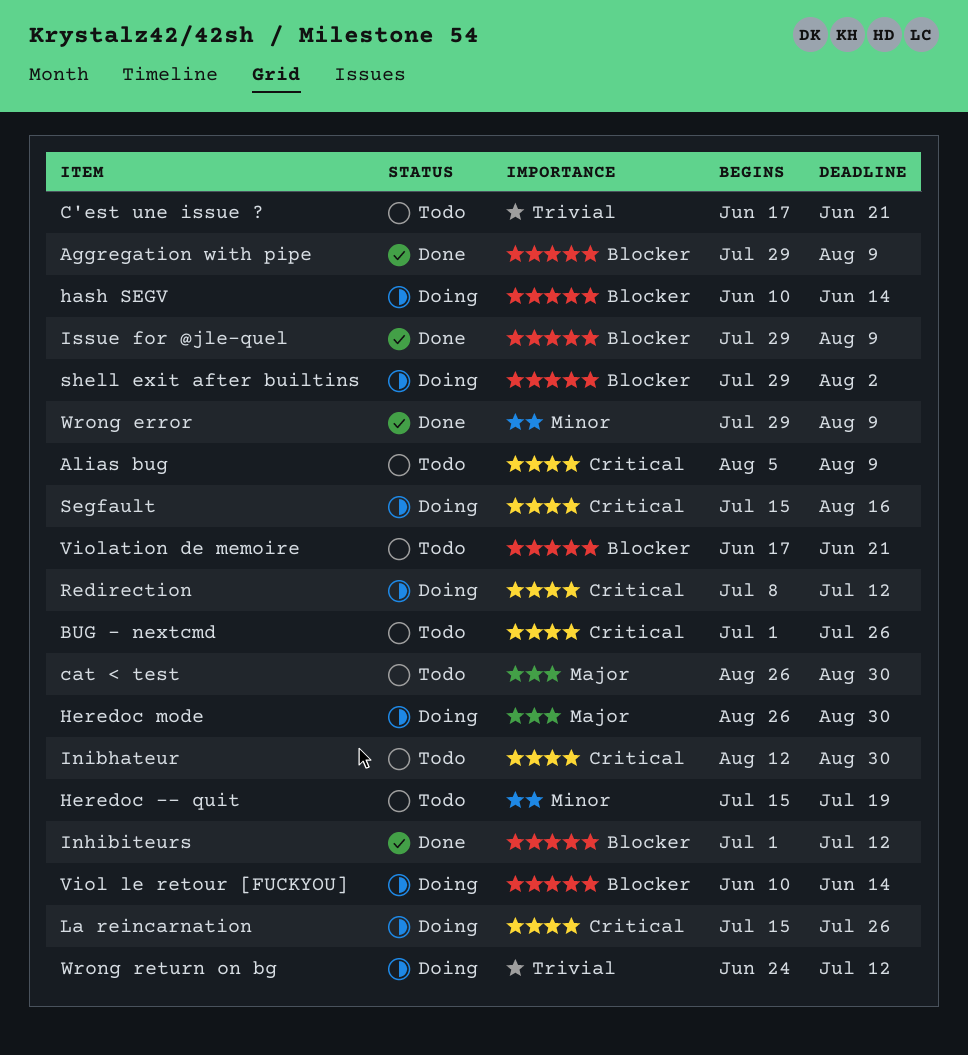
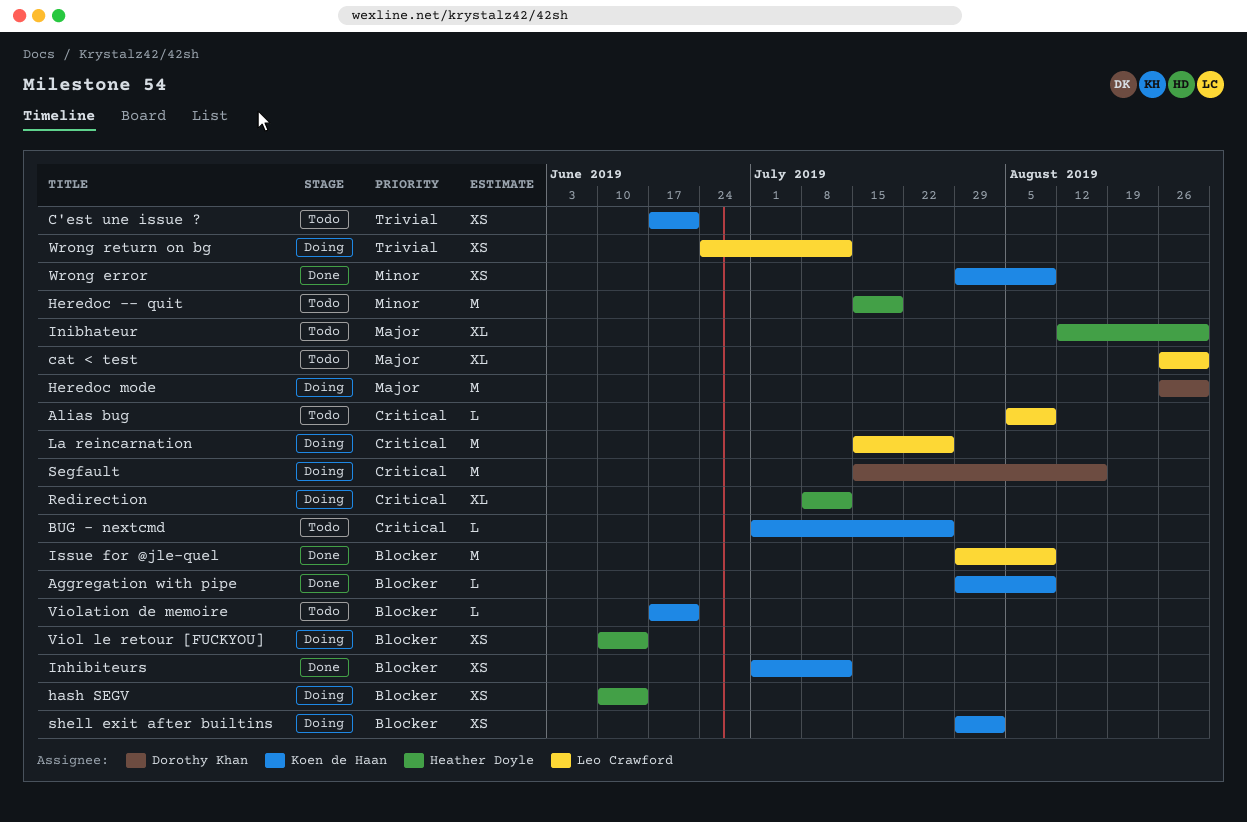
Inibhateur, priority: Critical -> Major

